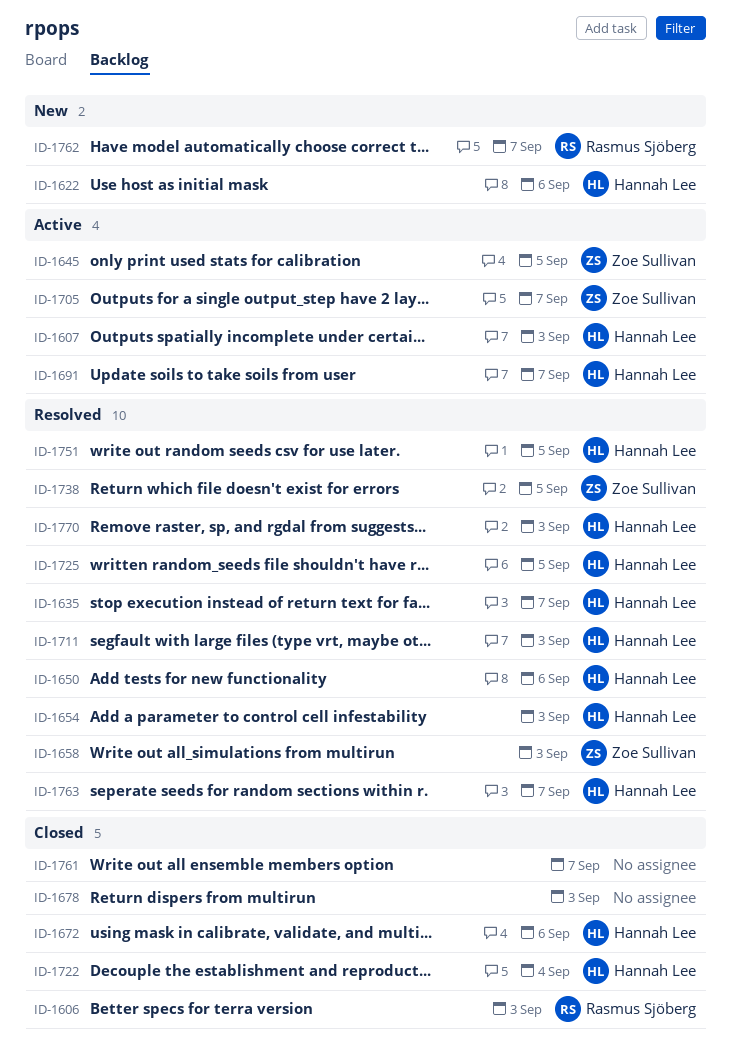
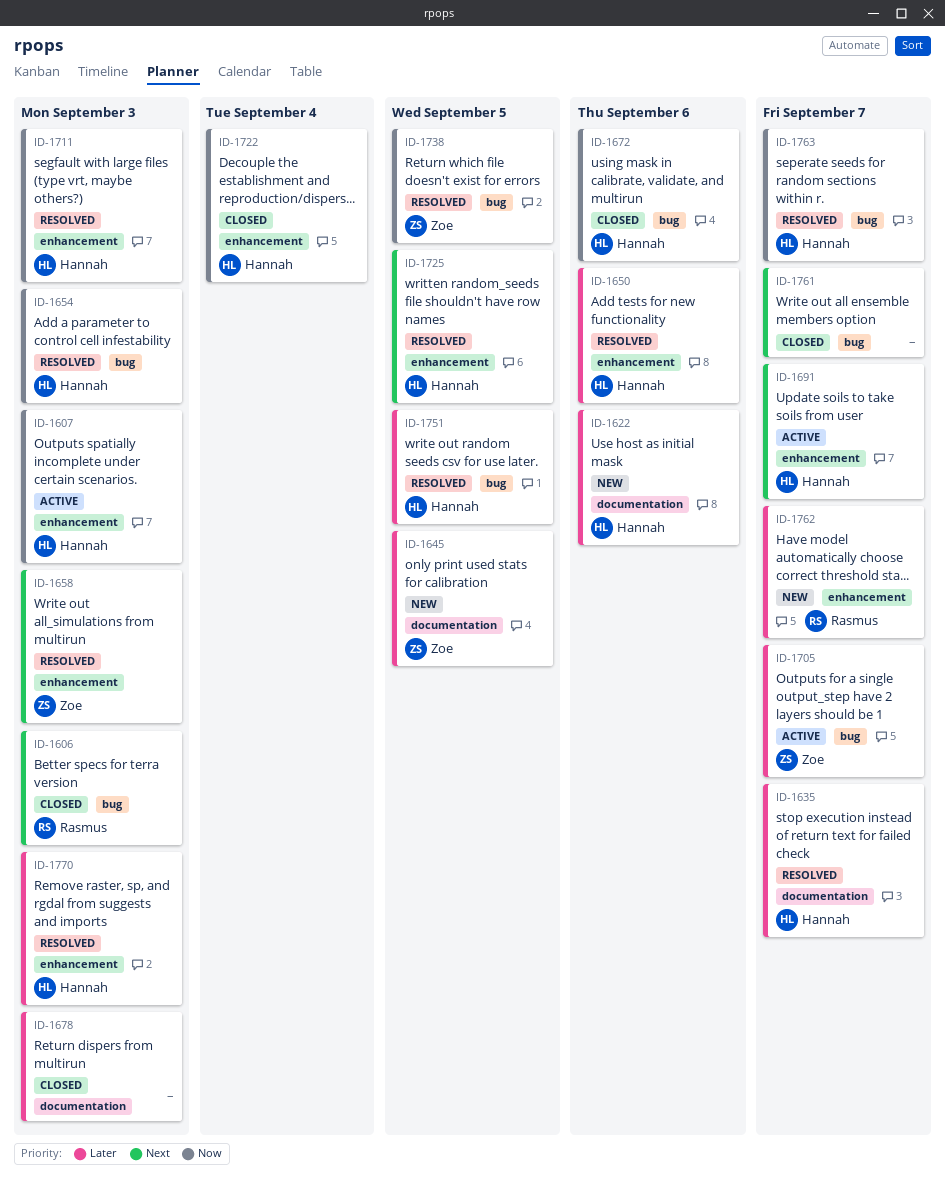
ID-1645, status: Active -> New

